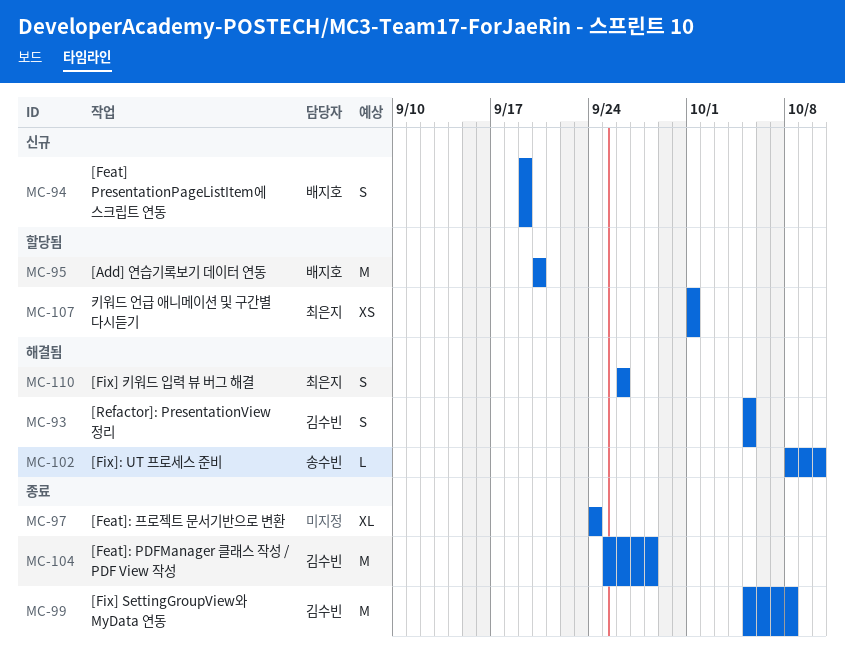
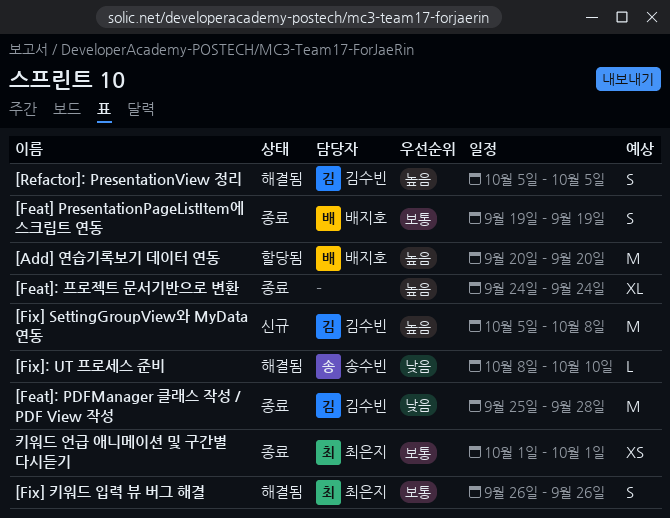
[Feat] PresentationPageListItem에 스크립트 연동, status: 신규 -> 종료
[Fix] SettingGroupView와 MyData 연동, status: 종료 -> 신규
키워드 언급 애니메이션 및 구간별 다시듣기, status: 할당됨 -> 종료

